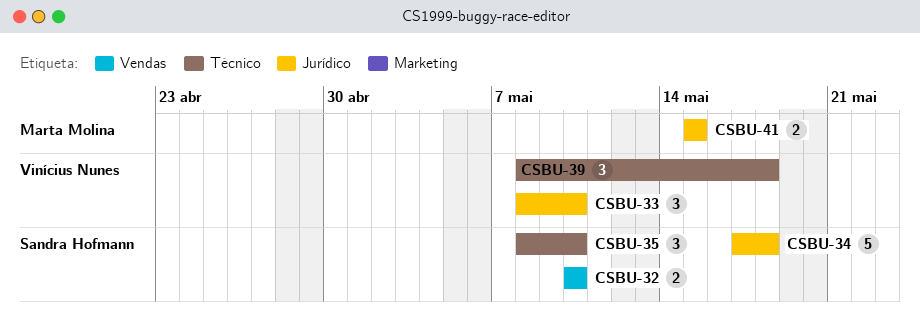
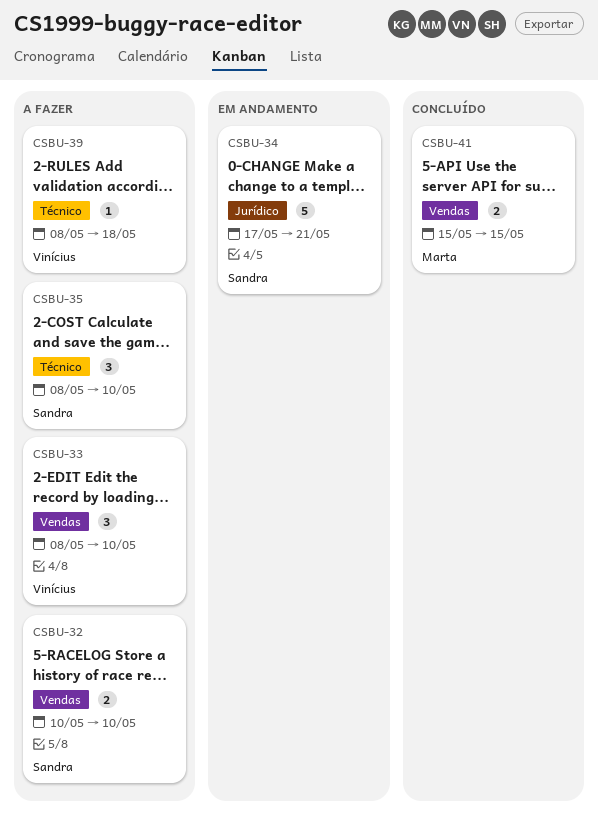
CSBU-33, label: Jurídico -> Vendas
CSBU-34, due: May 18 -> May 21
CSBU-39, estimate: 3 -> 1
CSBU-41, label: Jurídico -> Vendas

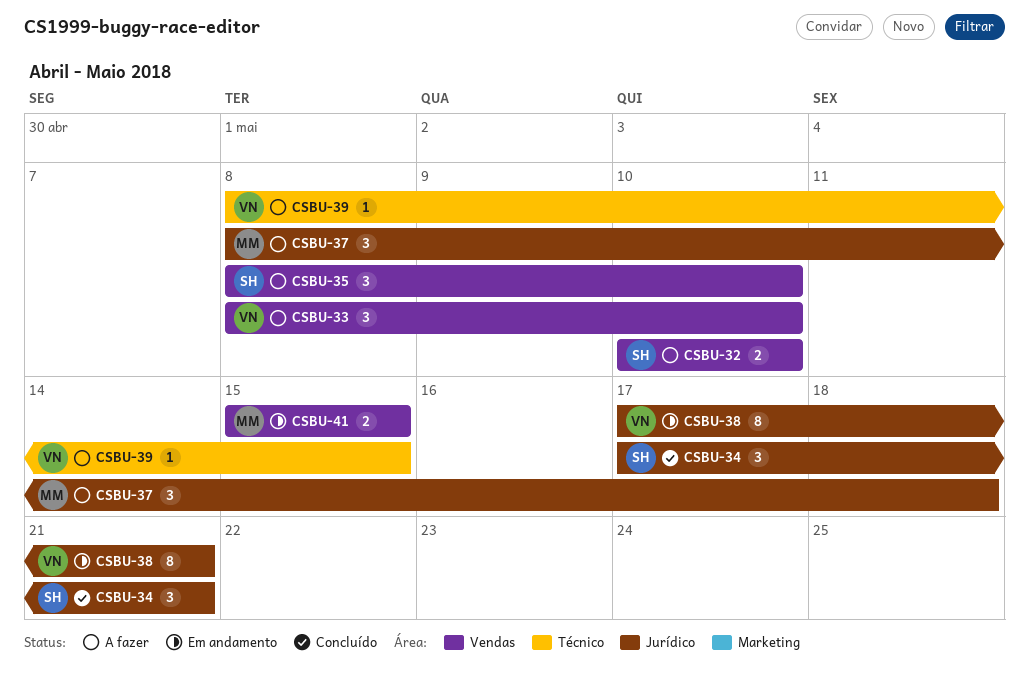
CSBU-34, status: Em andamento -> Concluído
CSBU-34, estimate: 5 -> 3
CSBU-35, label: Técnico -> Vendas
CSBU-37: none -> present
CSBU-38: none -> present
CSBU-39, due: May 18 -> May 15
CSBU-41, status: Concluído -> Em andamento

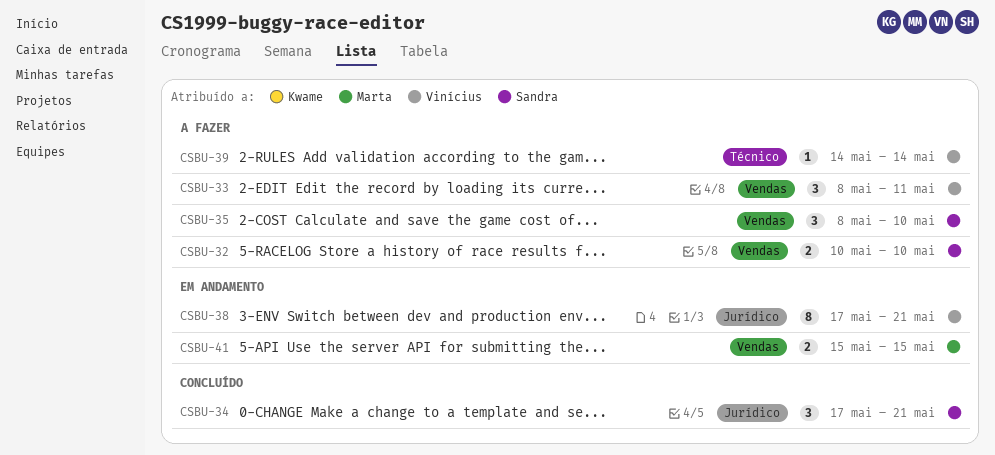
CSBU-33, due: May 10 -> May 11
CSBU-37: present -> none
CSBU-39, start: May 8 -> May 14
CSBU-39, due: May 15 -> May 14

